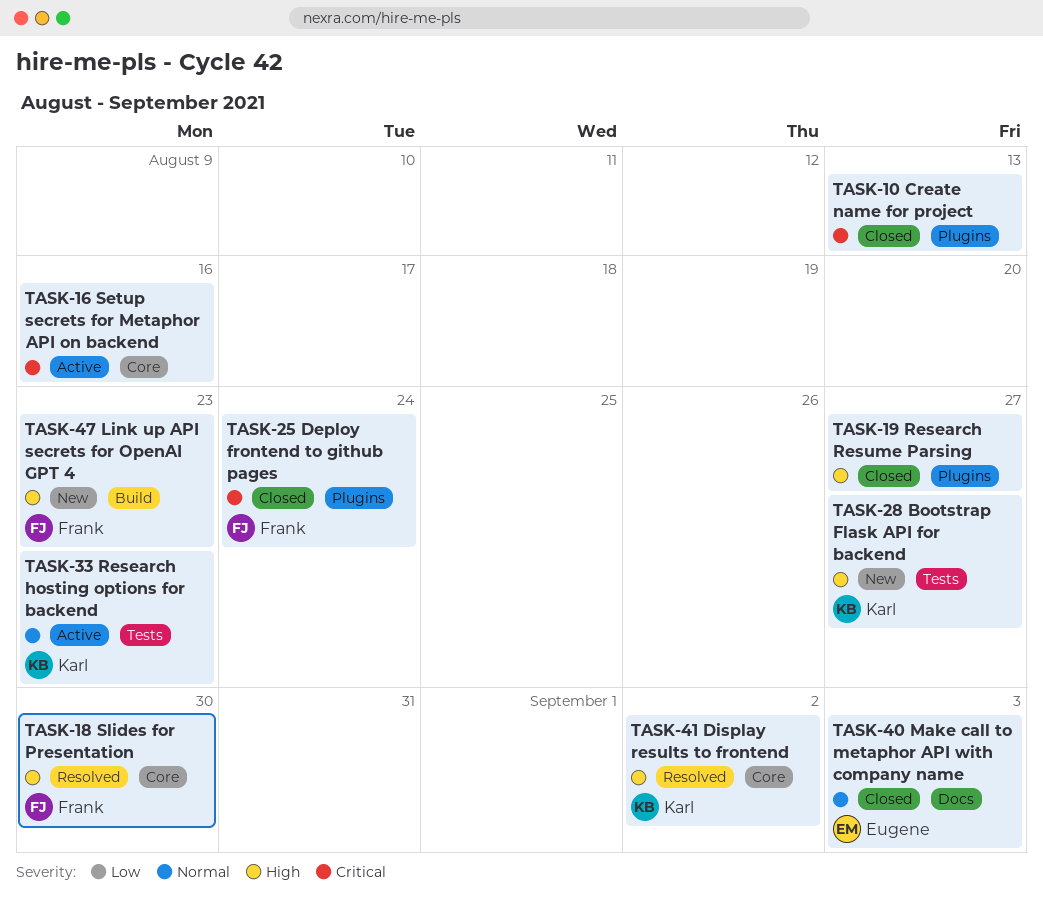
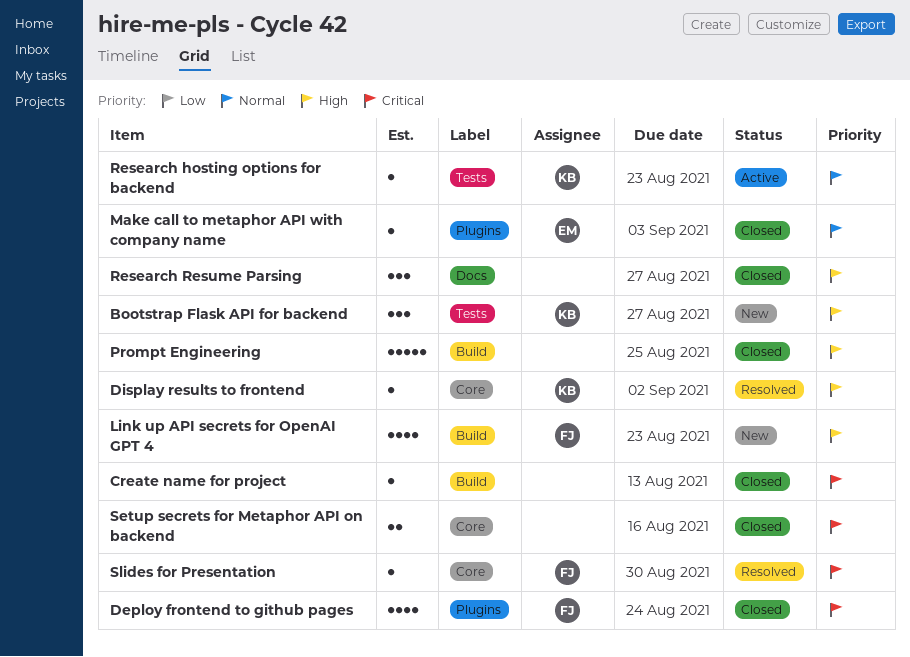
Create name for project, label: Plugins -> Build
Make call to metaphor API with company name, label: Docs -> Plugins
Prompt Engineering: none -> present
Research Resume Parsing, label: Plugins -> Docs
Setup secrets for Metaphor API on backend, status: Active -> Closed
Slides for Presentation, priority: High -> Critical

